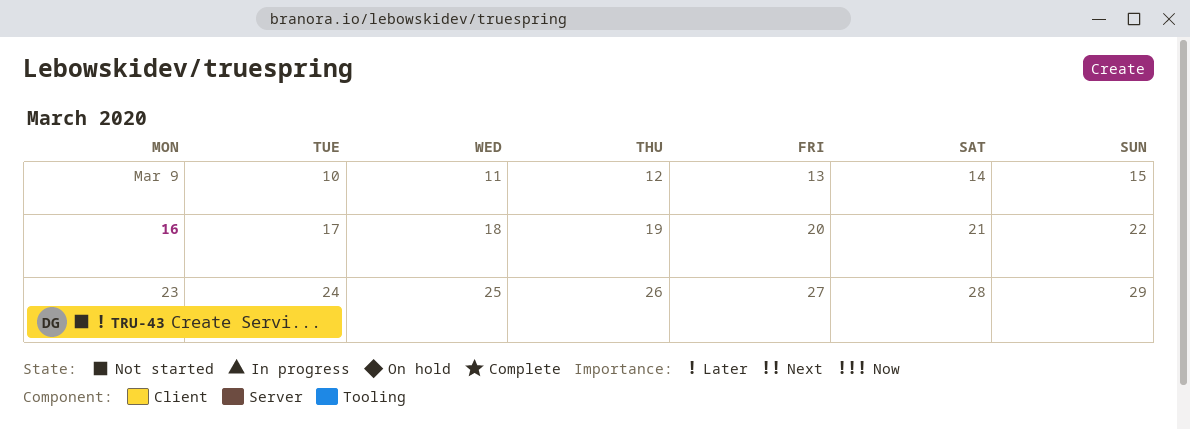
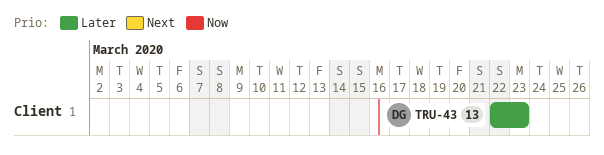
TRU-43, start: Mar 23 -> Mar 22
TRU-43, due: Mar 24 -> Mar 23

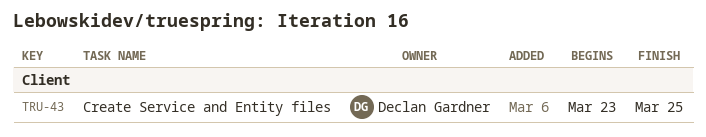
TRU-43, start: Mar 22 -> Mar 23
TRU-43, due: Mar 23 -> Mar 25

